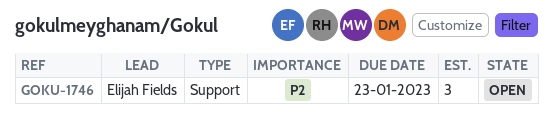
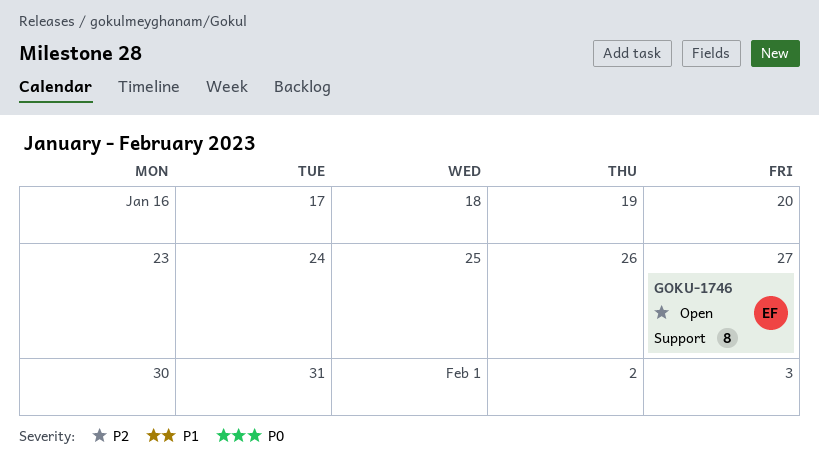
GOKU-1746, estimate: 3 -> 8
GOKU-1746, due: Jan 23 -> Jan 27

